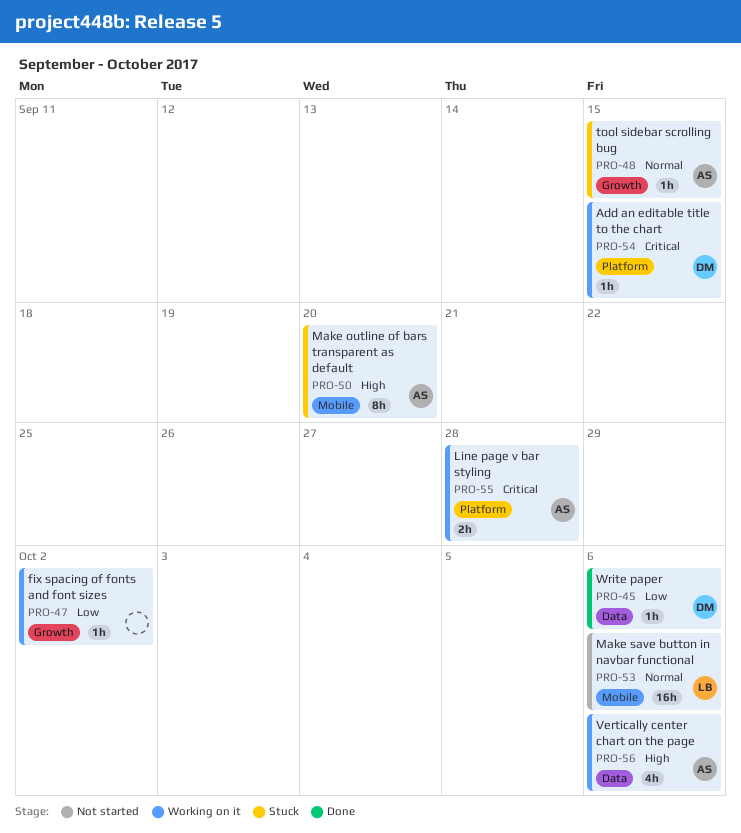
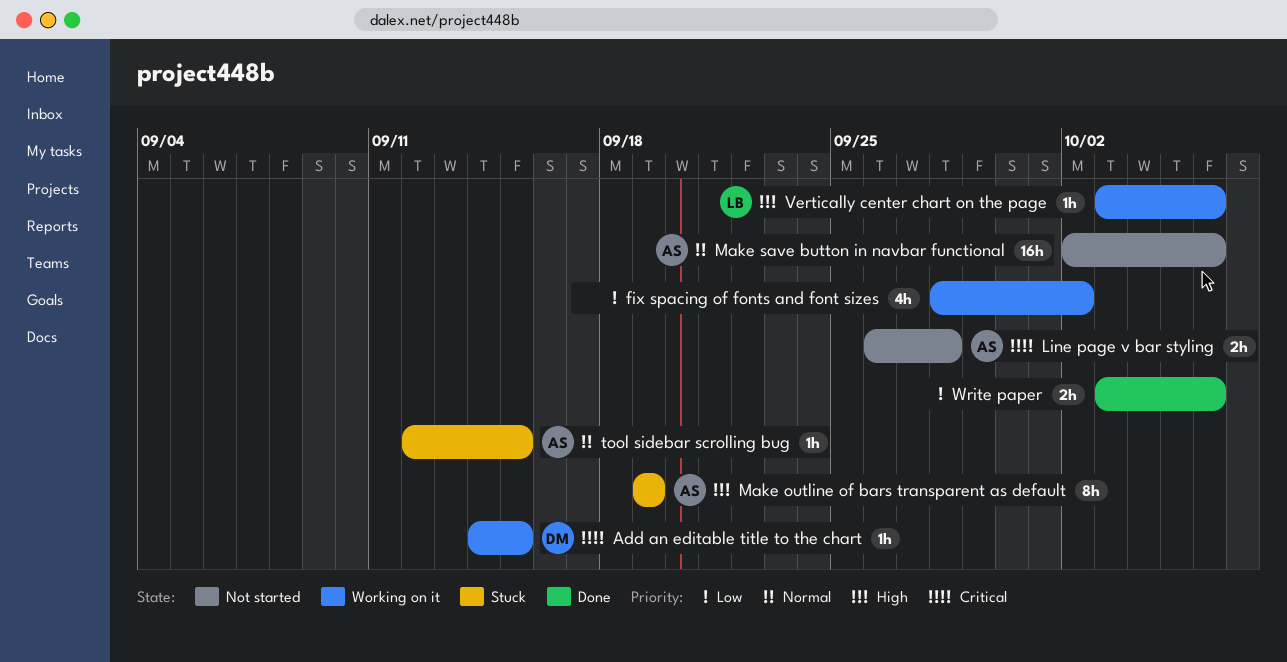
fix spacing of fonts and font sizes, estimate: 1h -> 4h
Line page v bar styling, status: Working on it -> Not started
Make outline of bars transparent as default, due: Sep 20 -> Sep 19
Make save button in navbar functional, owner: LB -> AS
Vertically center chart on the page, owner: AS -> LB
Vertically center chart on the page, estimate: 4h -> 1h
Write paper, owner: DM -> none
Write paper, estimate: 1h -> 2h

